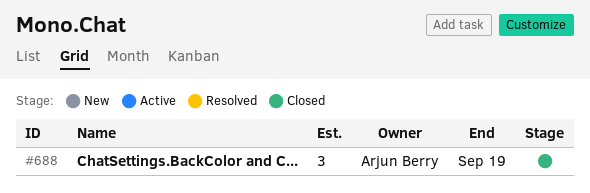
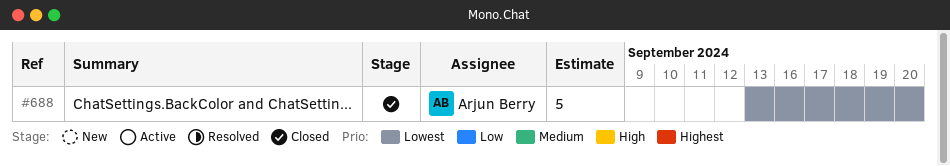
#688, estimate: 3 -> 5
#688, due: Sep 19 -> Sep 20

